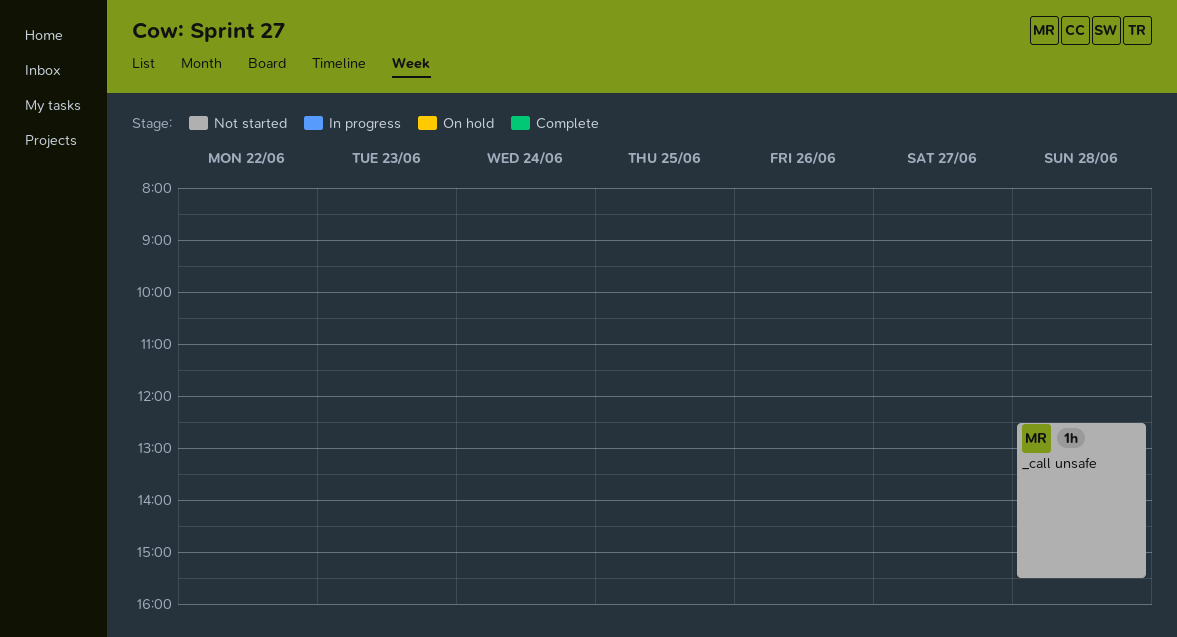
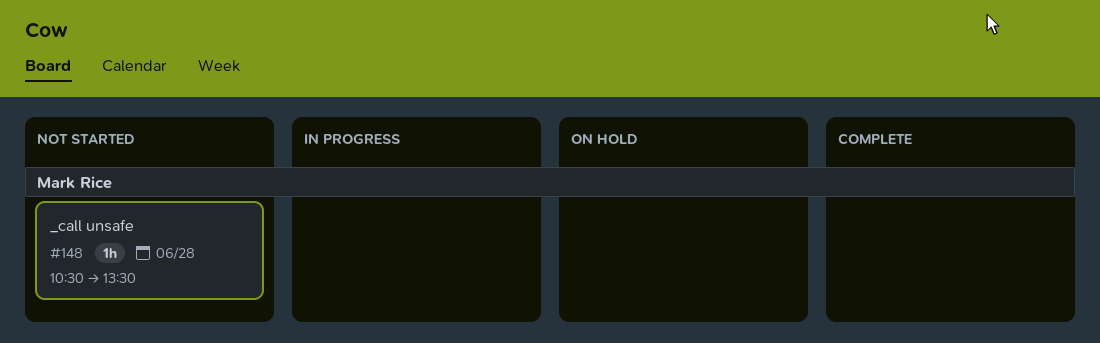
_call unsafe, begins: 12:30 -> 10:30
_call unsafe, ends: 15:30 -> 13:30

